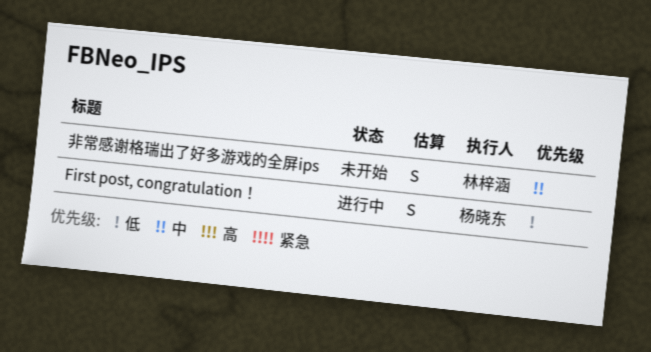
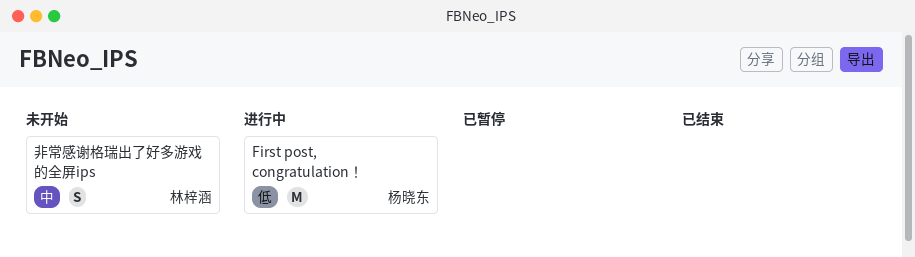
First post, congratulation！, estimate: S -> M

